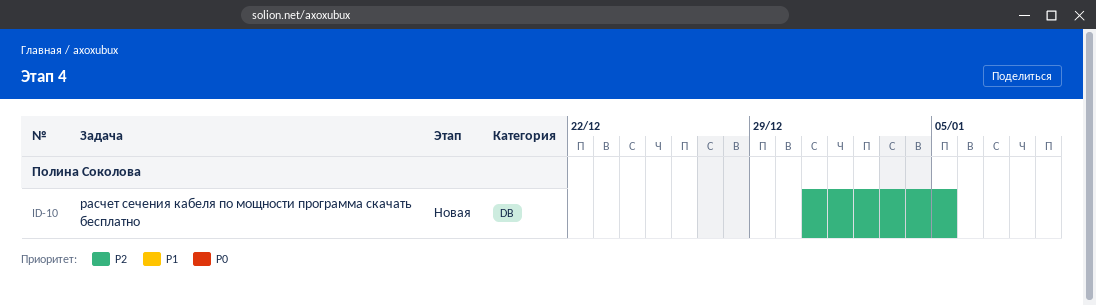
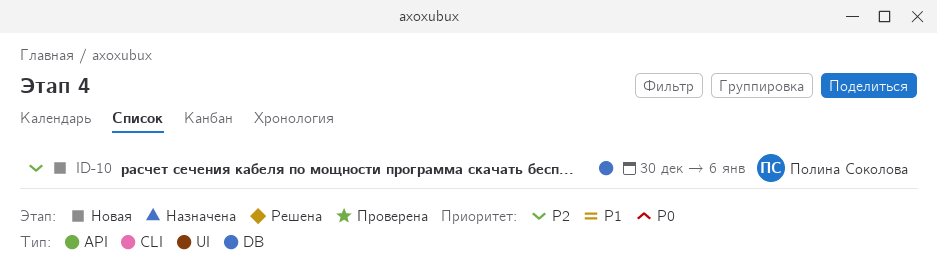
ID-10, start: Dec 31 -> Dec 30
ID-10, due: Jan 5 -> Jan 6

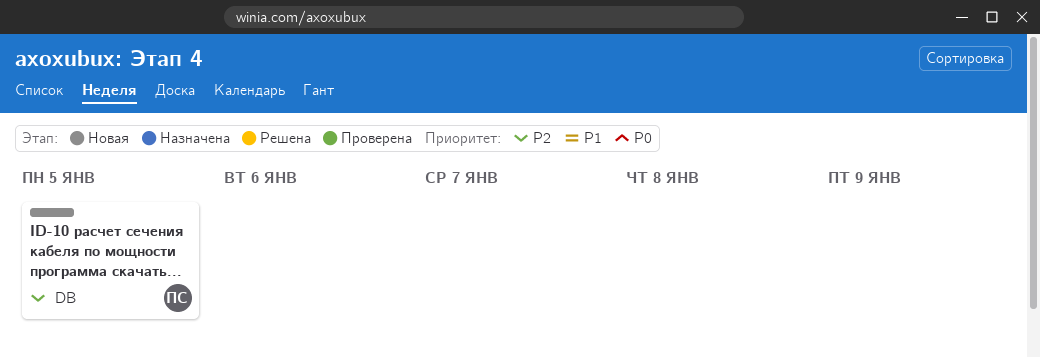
ID-10, due: Jan 6 -> Jan 5

